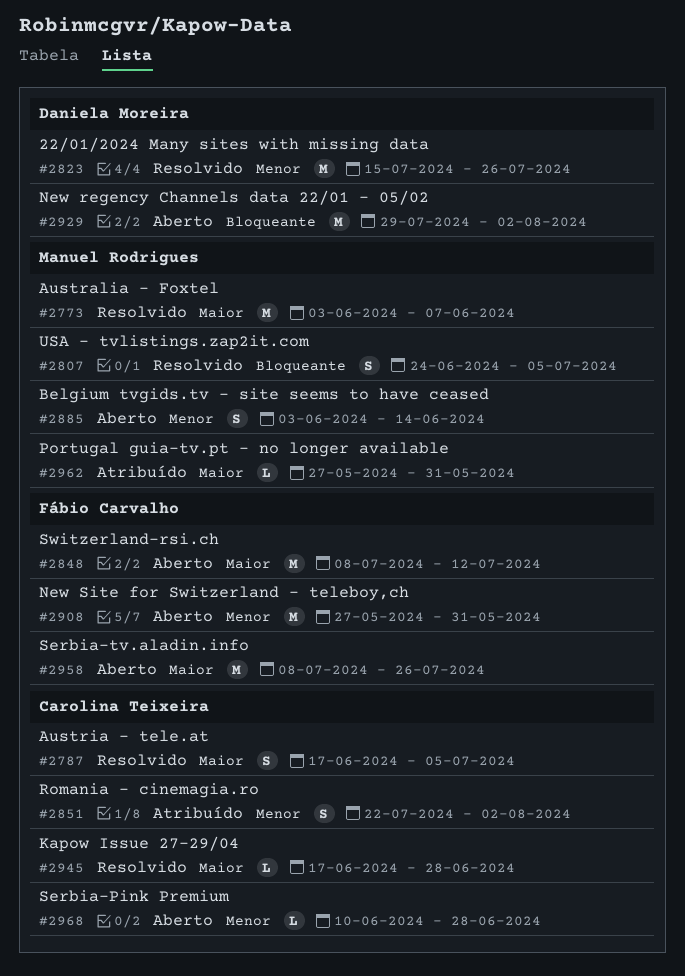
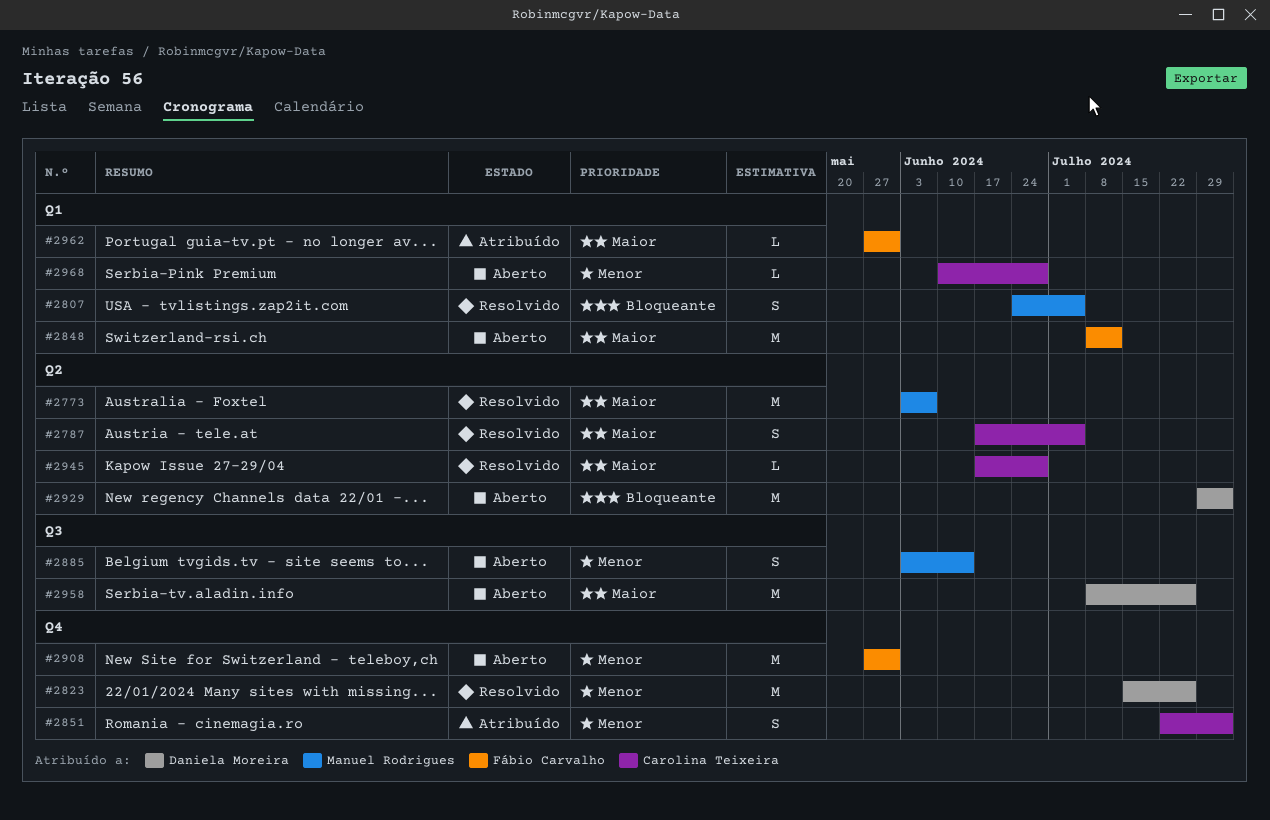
#2958, owner: Fábio Carvalho -> Daniela Moreira
#2962, owner: Manuel Rodrigues -> Fábio Carvalho

